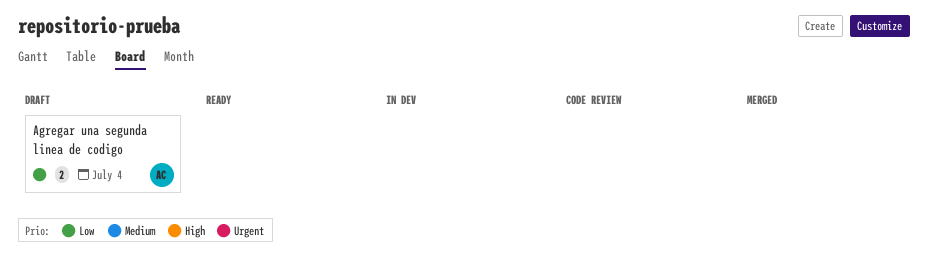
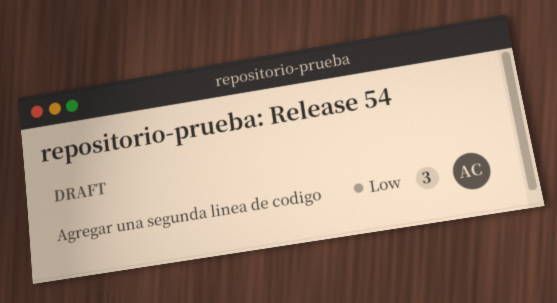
Agregar una segunda linea de codigo, estimate: 2 -> 3

